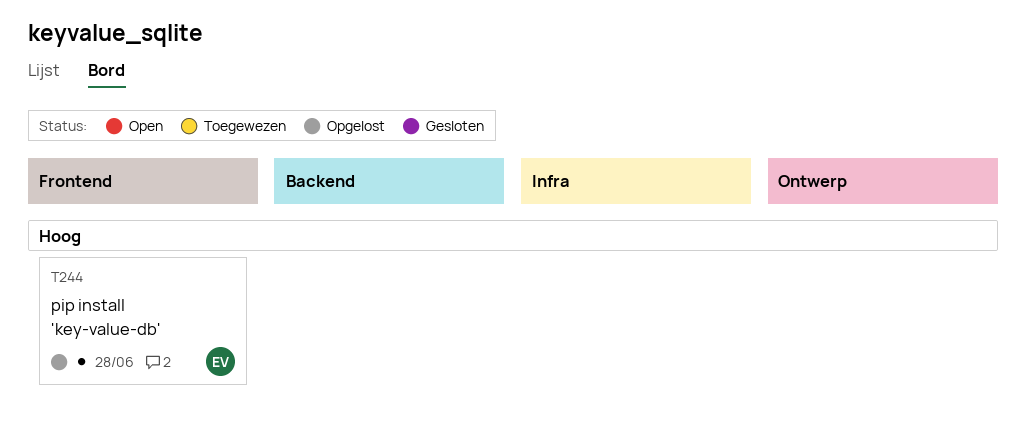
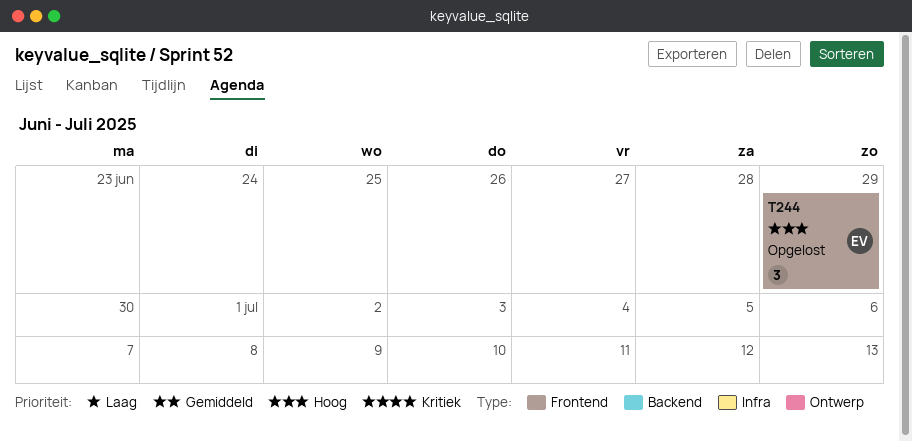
T244, estimate: 1 -> 3
T244, due: Jun 28 -> Jun 29

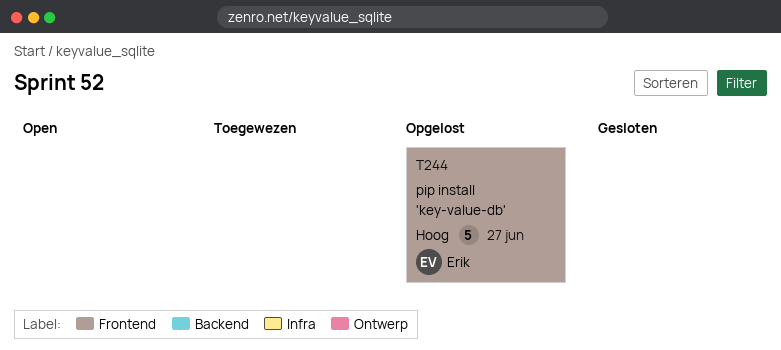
T244, estimate: 3 -> 5
T244, due: Jun 29 -> Jun 27

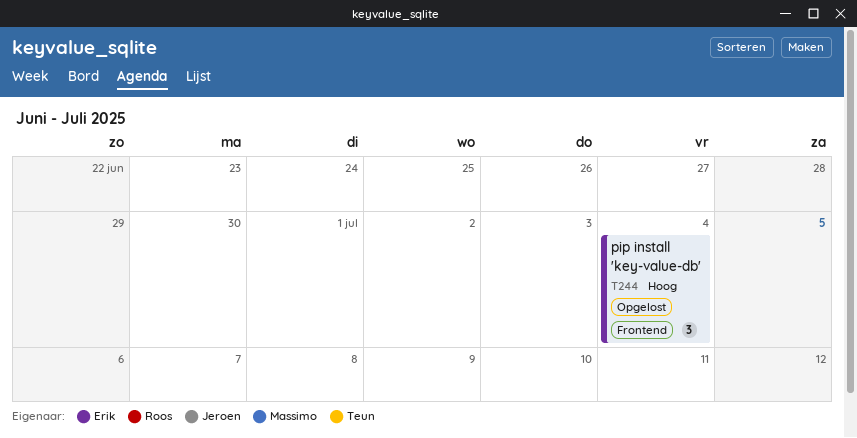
T244, estimate: 5 -> 3
T244, due: Jun 27 -> Jul 4

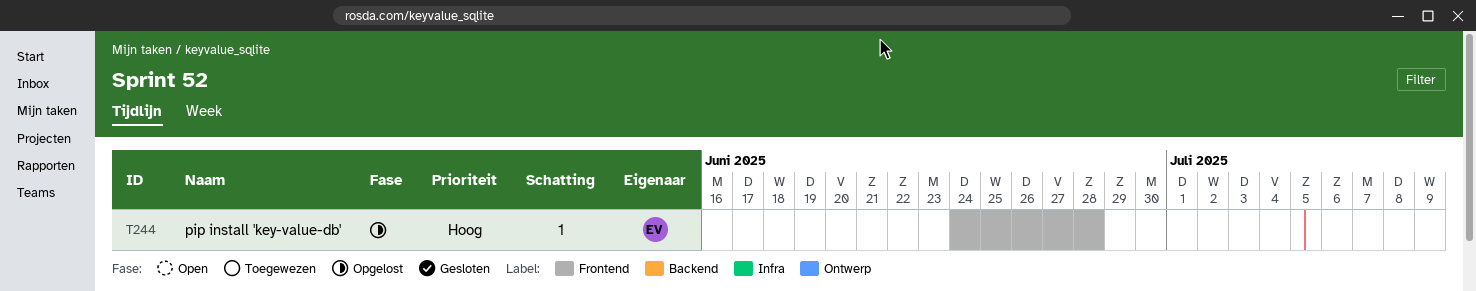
T244, estimate: 3 -> 1
T244, due: Jul 4 -> Jun 28

